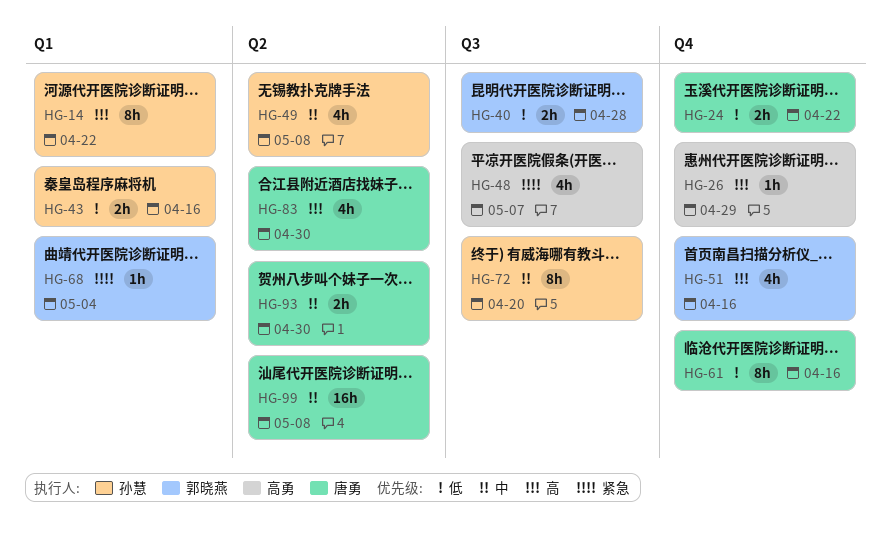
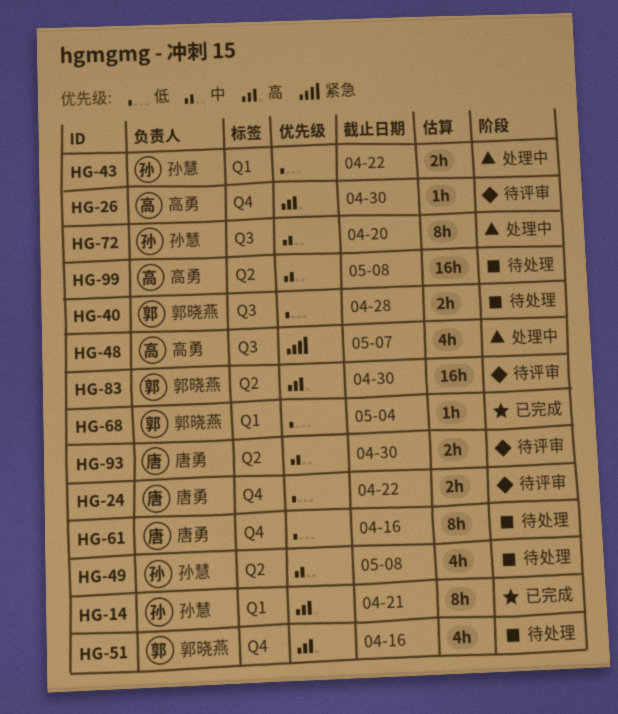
HG-14, due: Apr 22 -> Apr 21
HG-26, due: Apr 29 -> Apr 30
HG-43, due: Apr 16 -> Apr 22
HG-68, priority: 紧急 -> 低
HG-83, owner: 唐勇 -> 郭晓燕
HG-83, estimate: 4h -> 16h
HG-99, owner: 唐勇 -> 高勇

